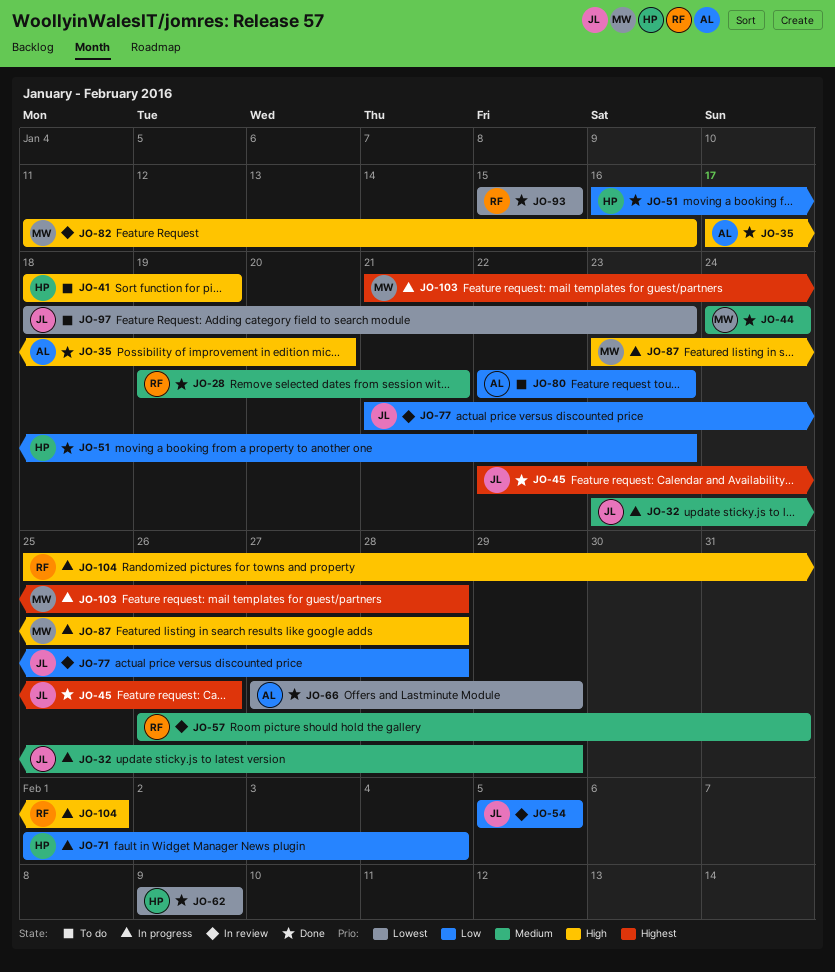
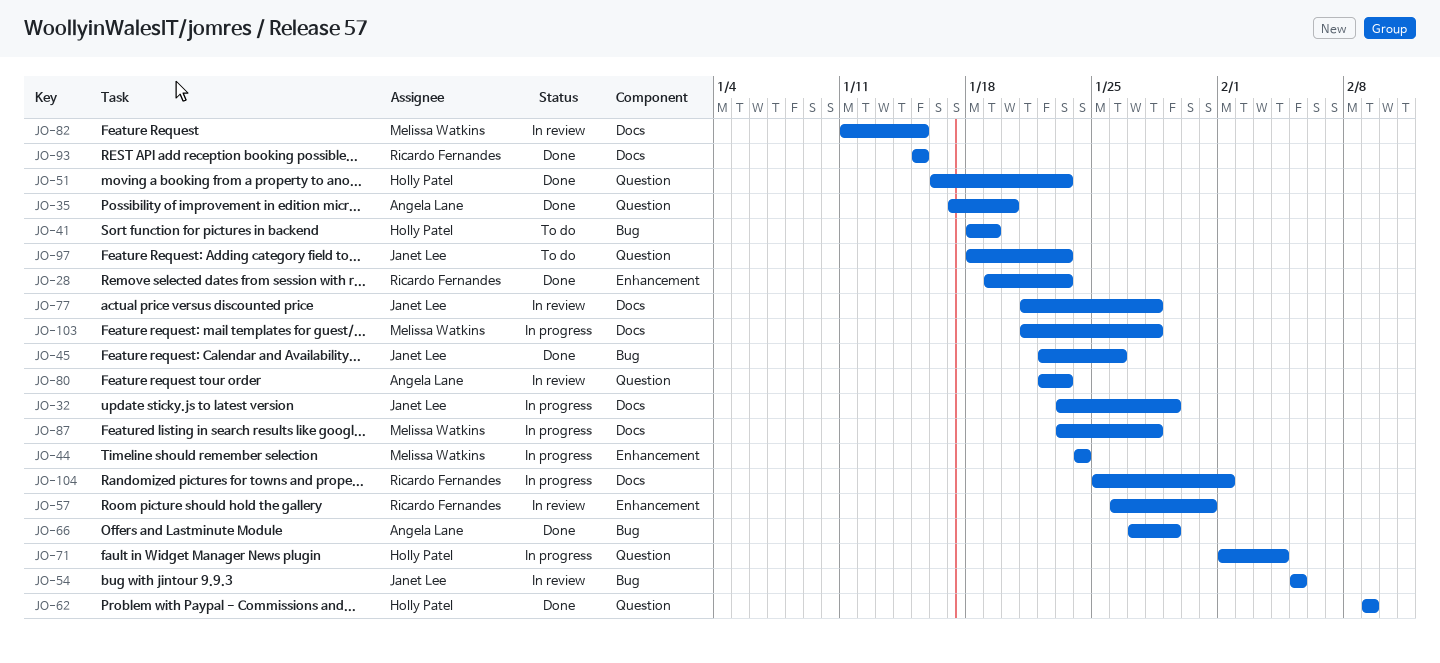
JO-28, due: Jan 21 -> Jan 23
JO-44, status: Done -> In progress
JO-80, status: To do -> In review
JO-82, due: Jan 16 -> Jan 15

